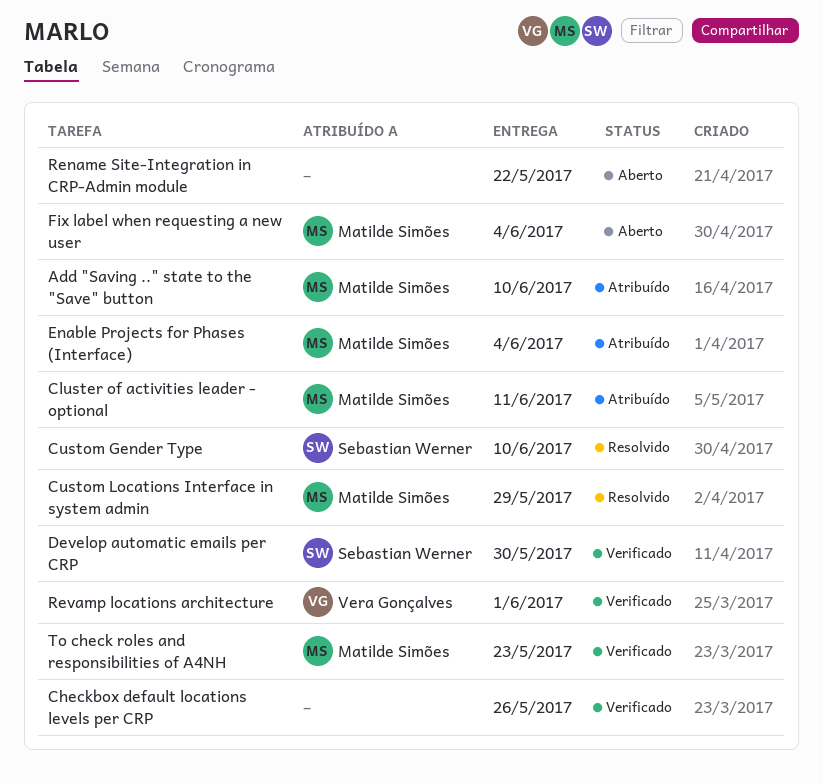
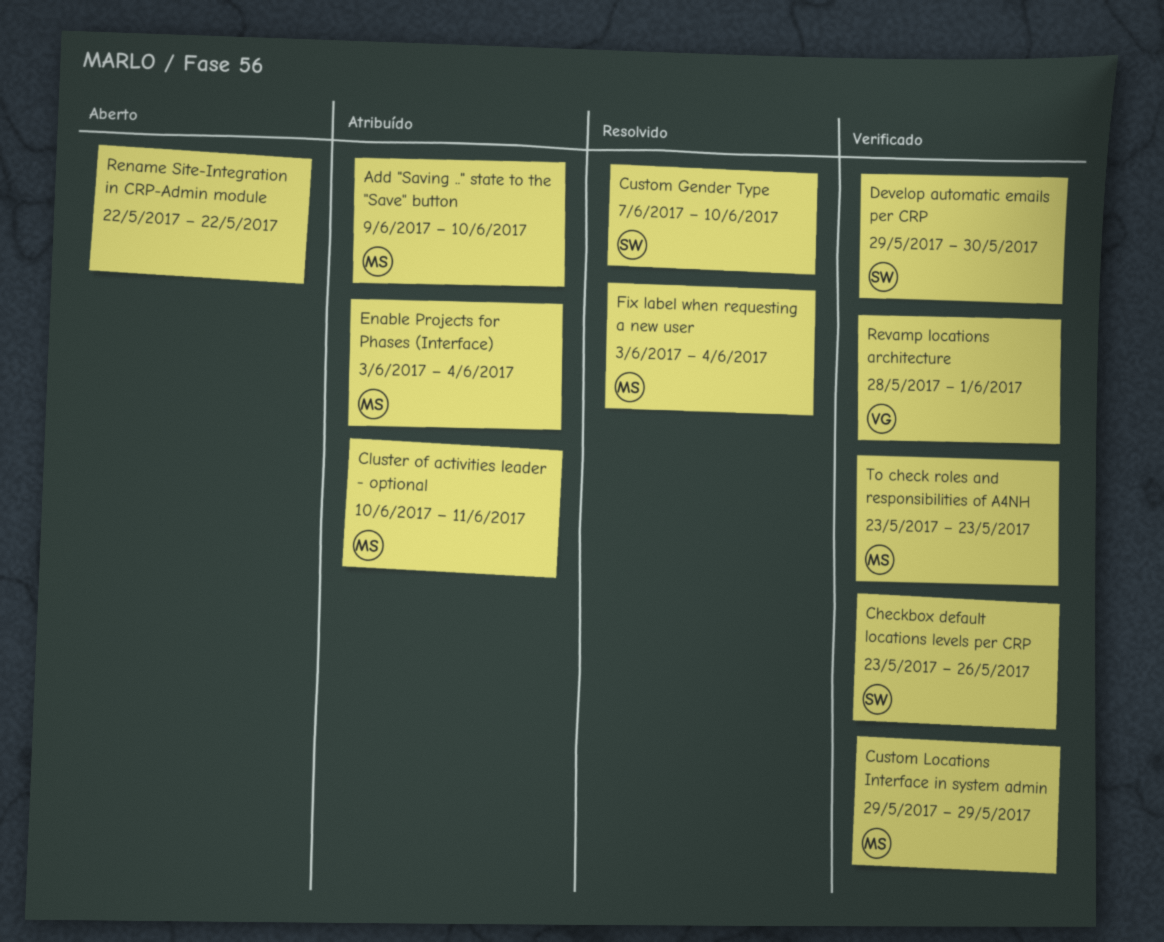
Checkbox default locations levels per CRP, owner: none -> Sebastian Werner
Custom Locations Interface in system admin, status: Resolvido -> Verificado
Fix label when requesting a new user, status: Aberto -> Resolvido

